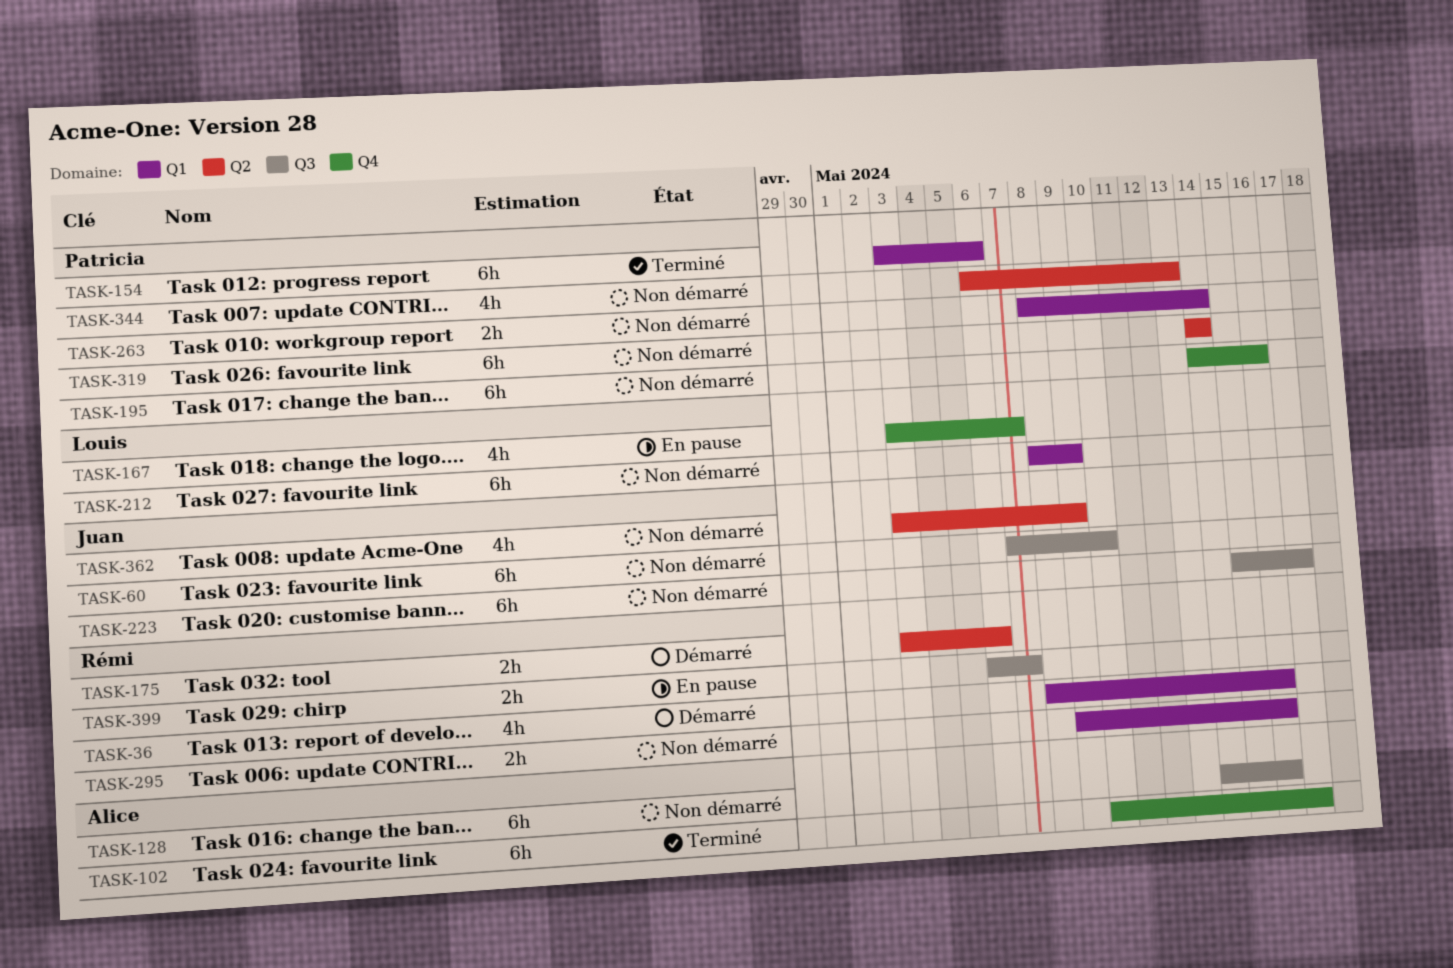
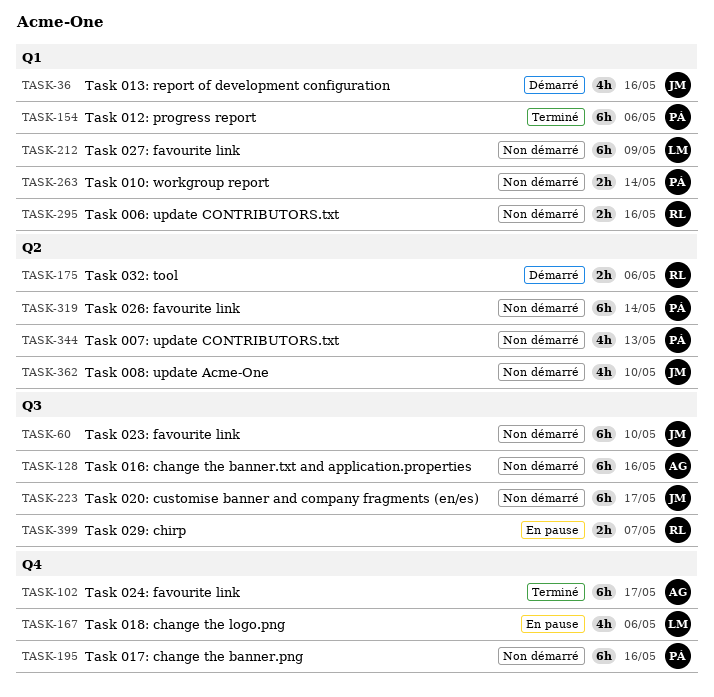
TASK-36, owner: Rémi -> Juan
TASK-167, due: May 7 -> May 6
TASK-362, due: May 9 -> May 10

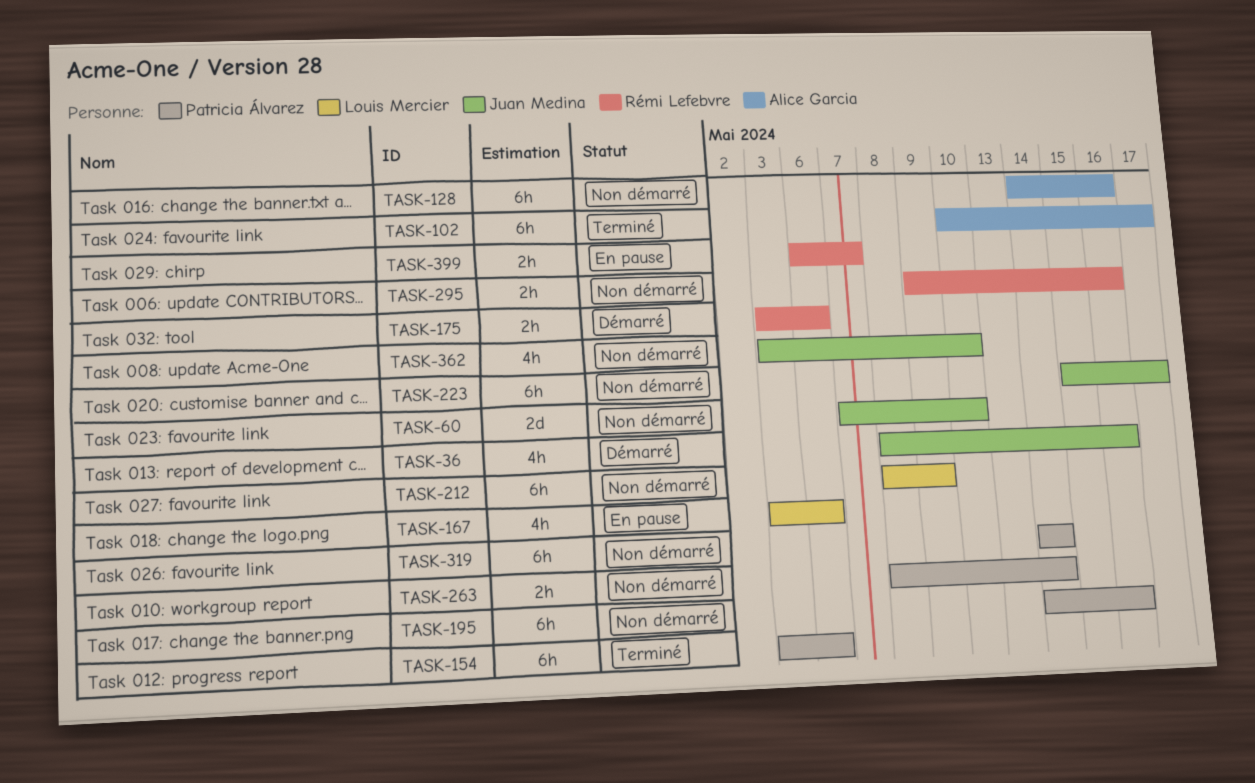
TASK-60, estimate: 6h -> 2d
TASK-344: present -> none

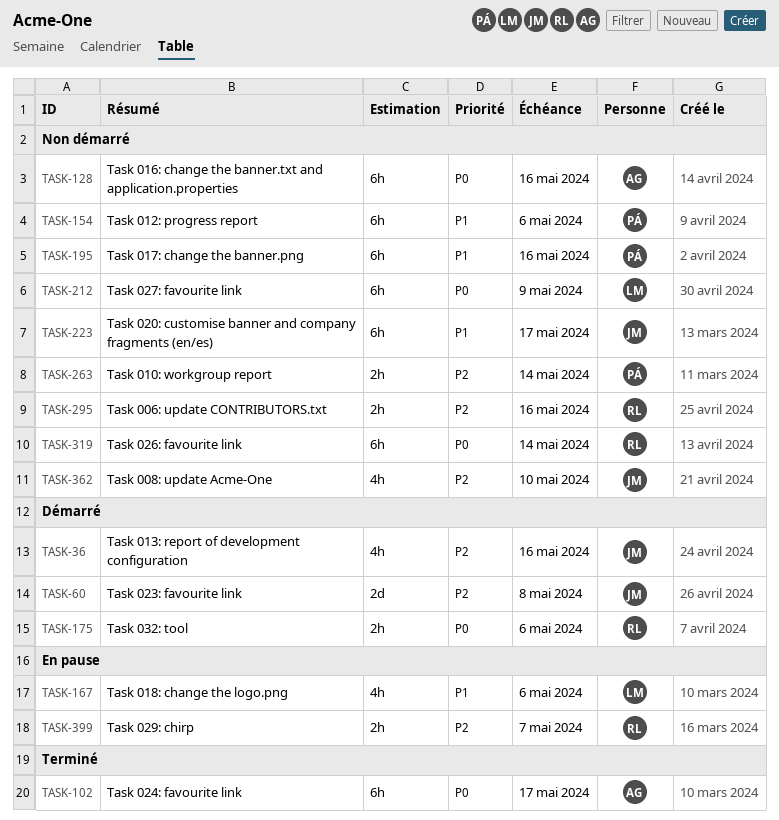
TASK-60, status: Non démarré -> Démarré
TASK-60, due: May 10 -> May 8
TASK-154, status: Terminé -> Non démarré
TASK-319, owner: Patricia Álvarez -> Rémi Lefebvre

